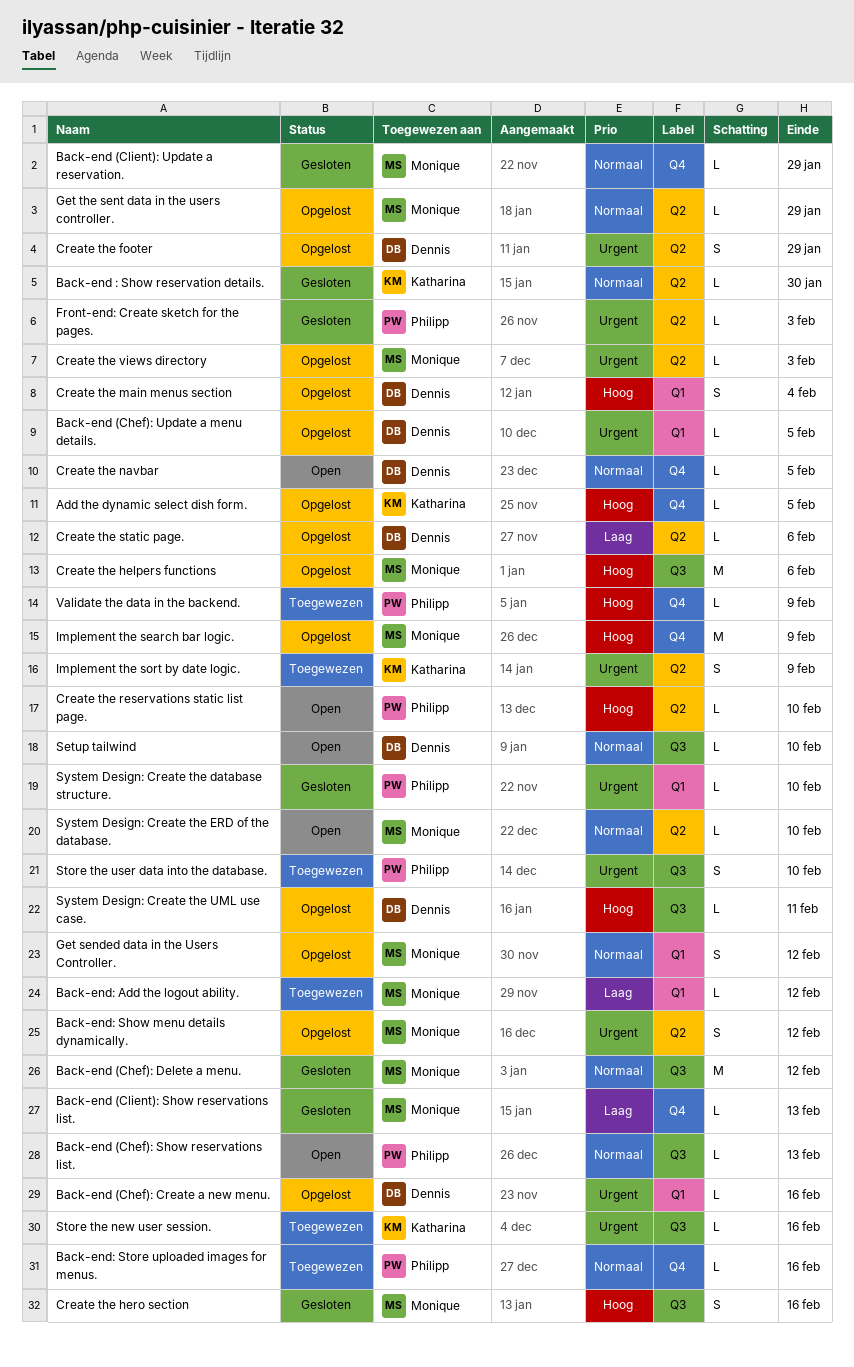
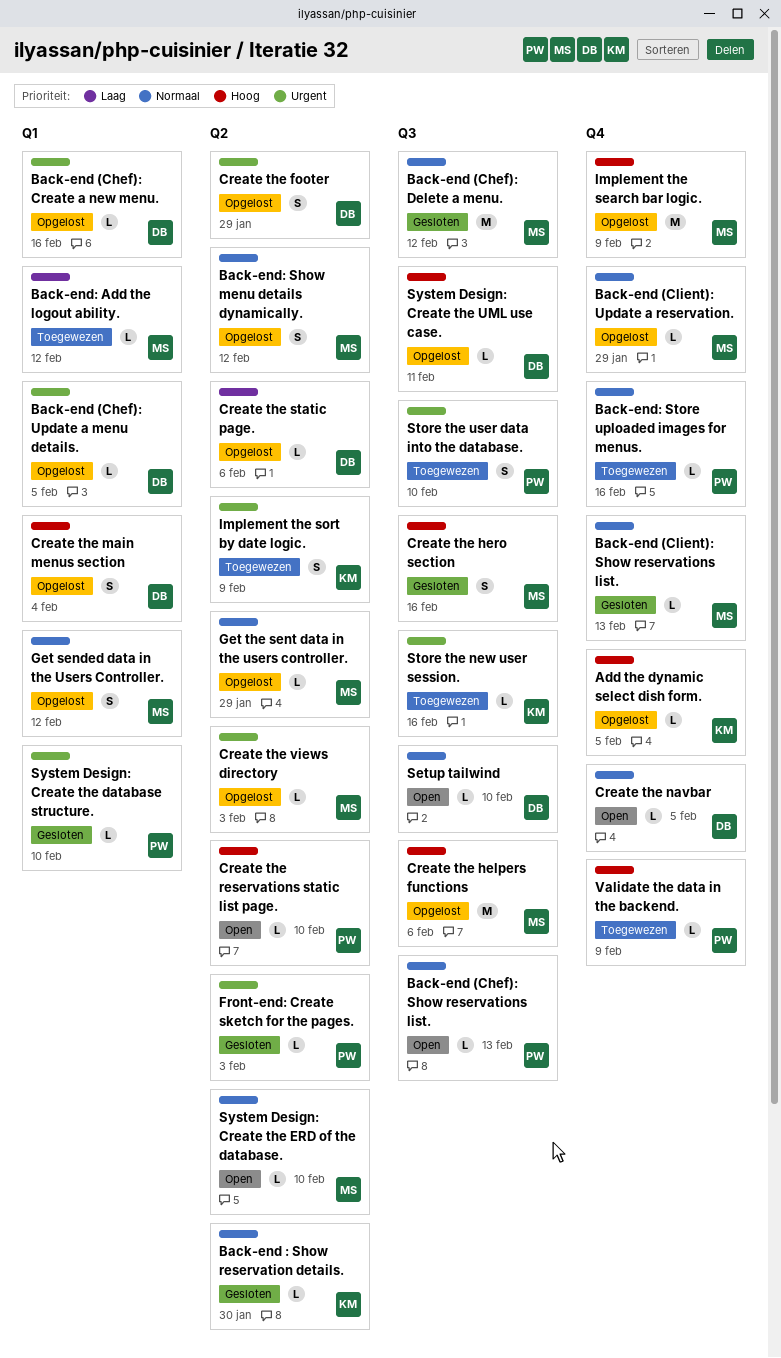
Back-end (Client): Show reservations list., priority: Laag -> Normaal
Back-end (Client): Update a reservation., status: Gesloten -> Opgelost
Back-end: Show menu details dynamically., priority: Urgent -> Normaal

